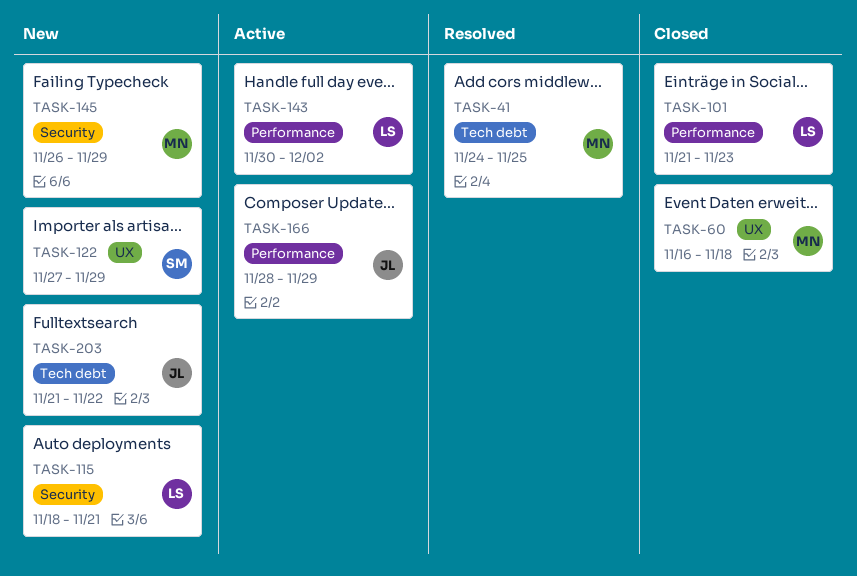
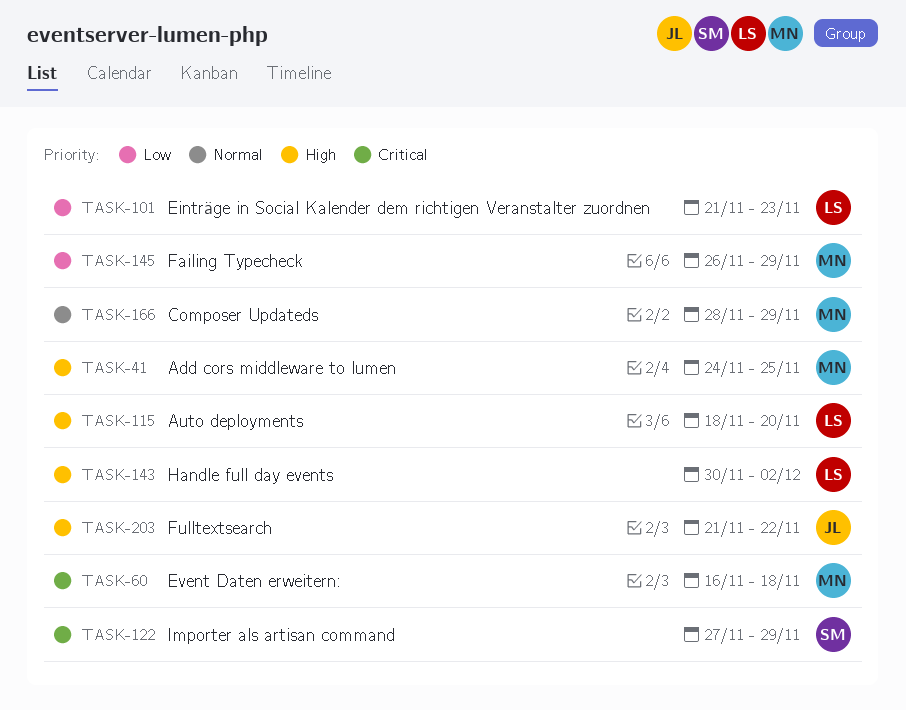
TASK-115, due: Nov 21 -> Nov 20
TASK-166, owner: JL -> MN

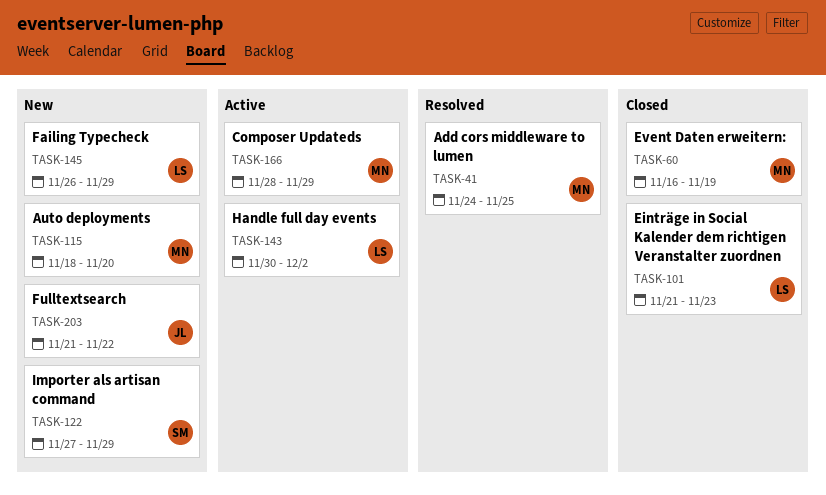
TASK-60, due: Nov 18 -> Nov 19
TASK-115, owner: LS -> MN
TASK-145, owner: MN -> LS

